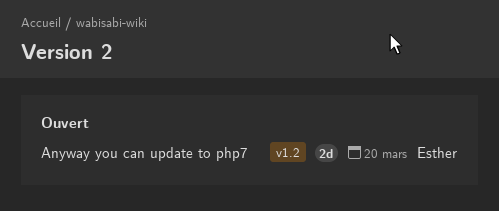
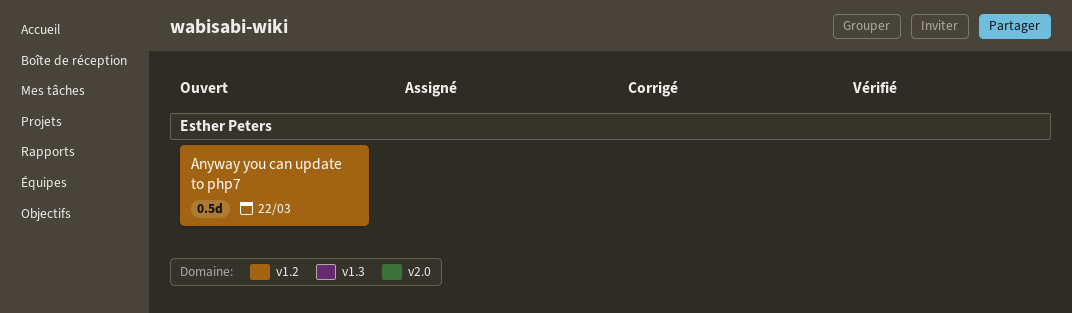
Anyway you can update to php7, estimate: 2d -> 0.5d
Anyway you can update to php7, due: Mar 20 -> Mar 22

